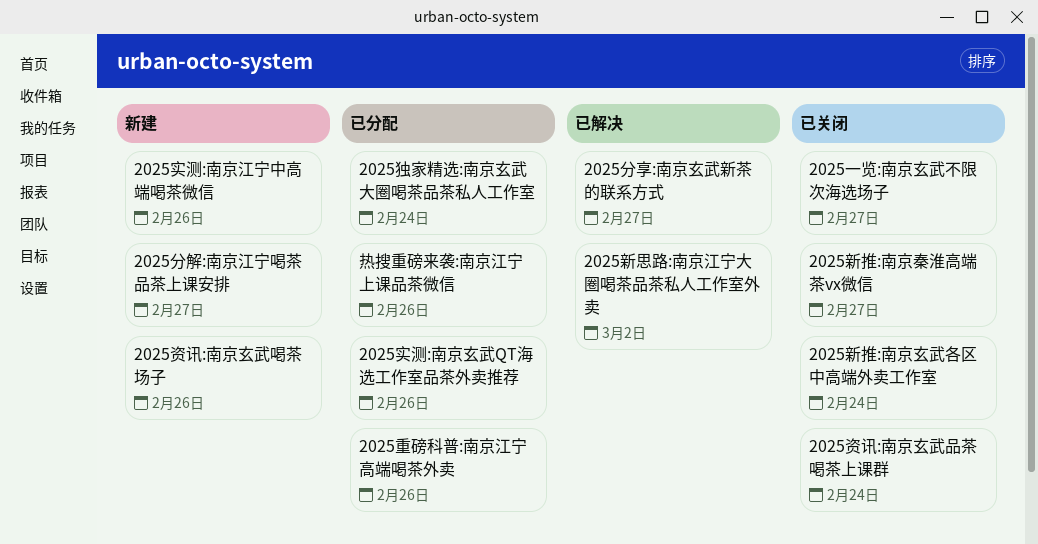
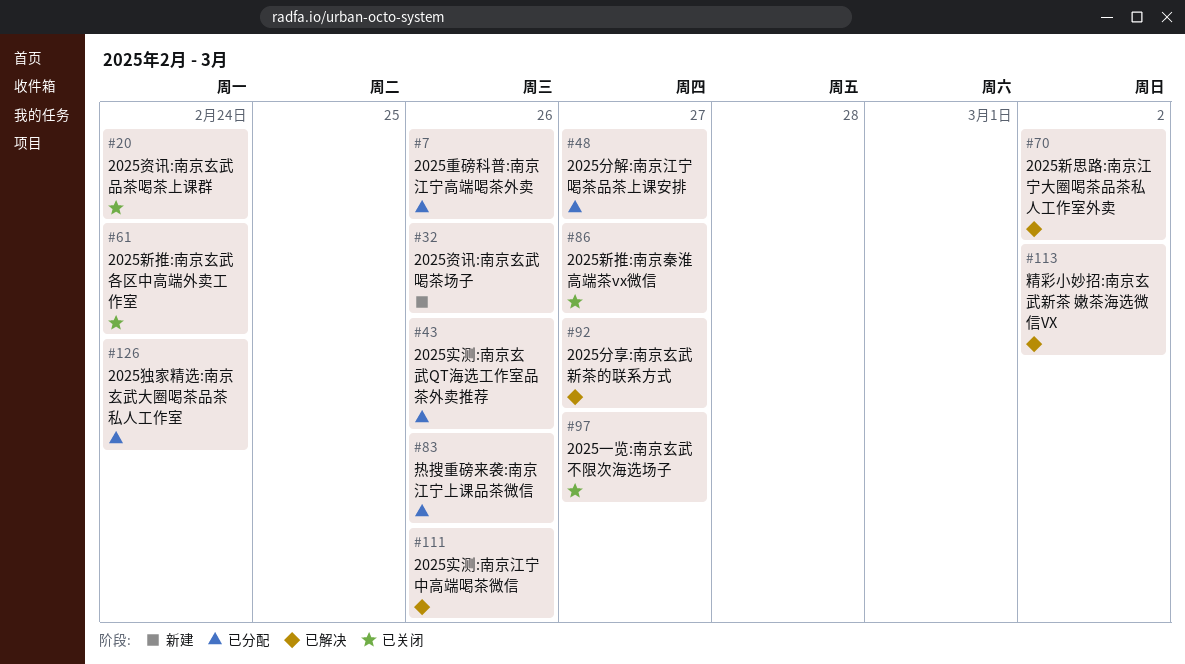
2025分解:南京江宁喝茶品茶上课安排, status: 新建 -> 已分配
2025实测:南京江宁中高端喝茶微信, status: 新建 -> 已解决
精彩小妙招:南京玄武新茶 嫩茶海选微信VX: none -> present

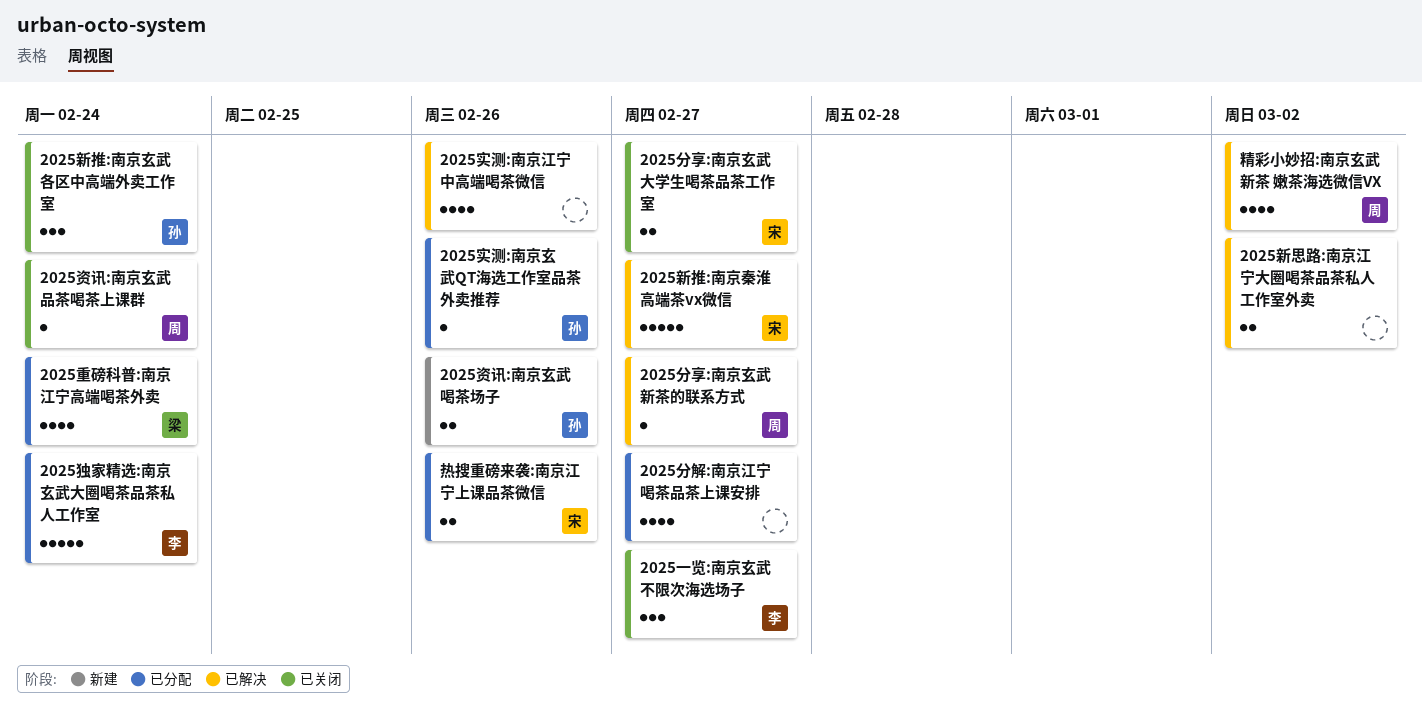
2025分享:南京玄武大学生喝茶品茶工作室: none -> present
2025新推:南京秦淮高端茶vx微信, status: 已关闭 -> 已解决
2025重磅科普:南京江宁高端喝茶外卖, due: Feb 26 -> Feb 24

